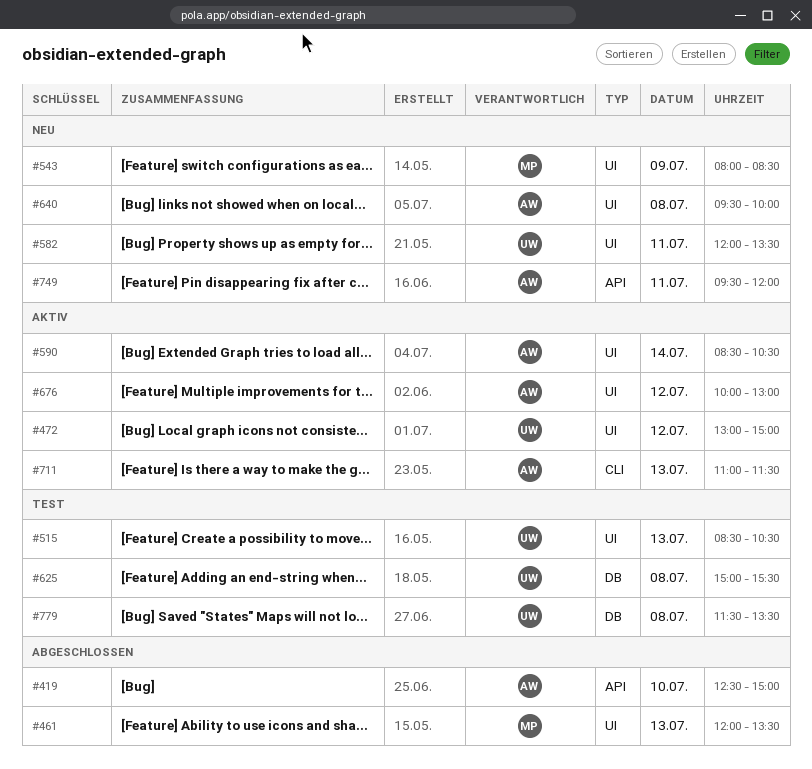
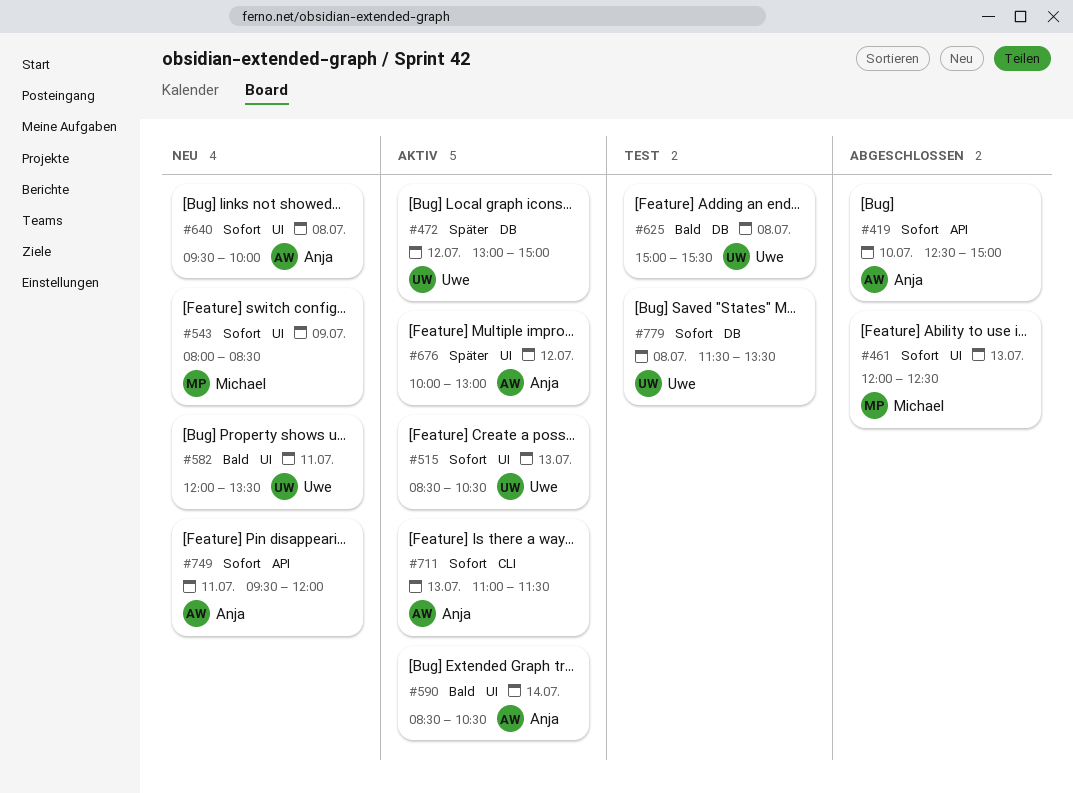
#461, ends: 13:30 -> 12:30
#472, label: UI -> DB
#515, status: Test -> Aktiv

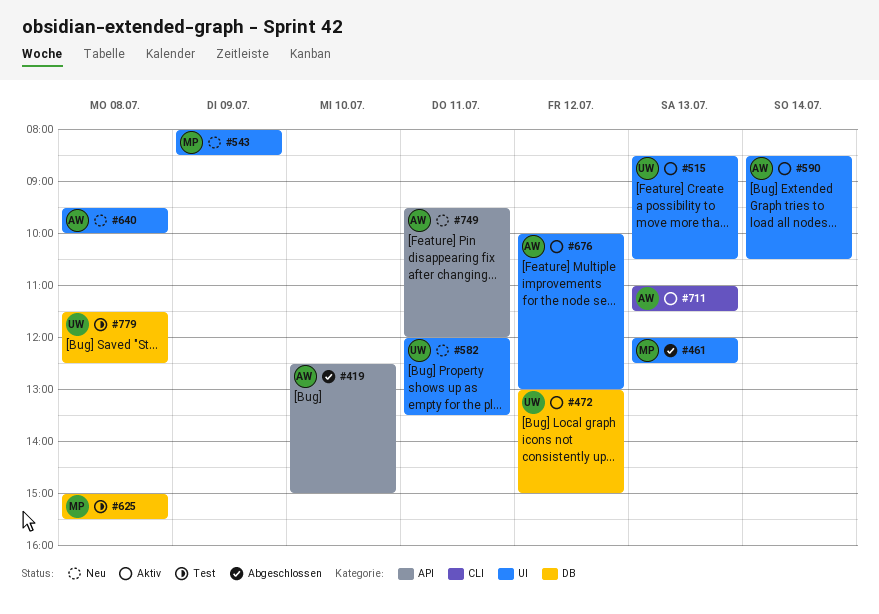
#625, owner: Uwe -> Michael
#779, ends: 13:30 -> 12:30

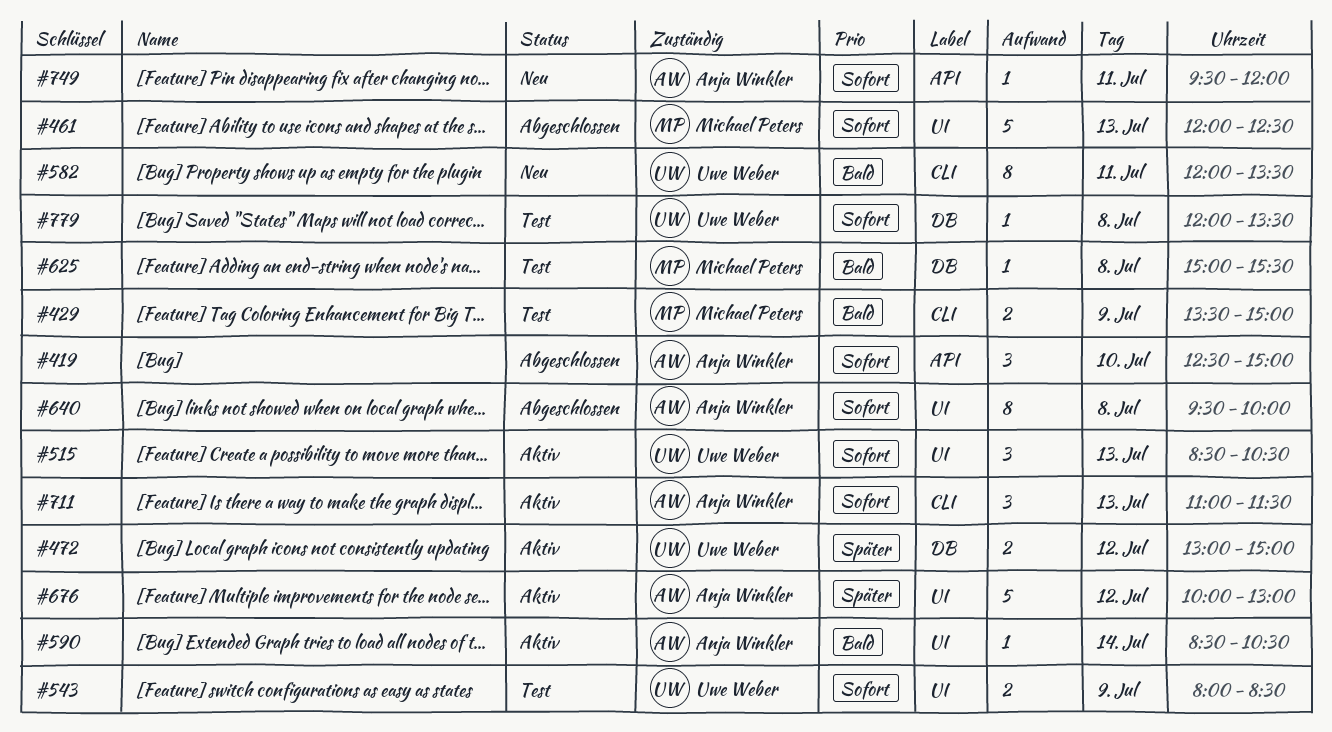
#429: none -> present
#543, status: Neu -> Test
#543, owner: Michael Peters -> Uwe Weber
#582, label: UI -> CLI
#640, status: Neu -> Abgeschlossen
#779, begins: 11:30 -> 12:00
#779, ends: 12:30 -> 13:30

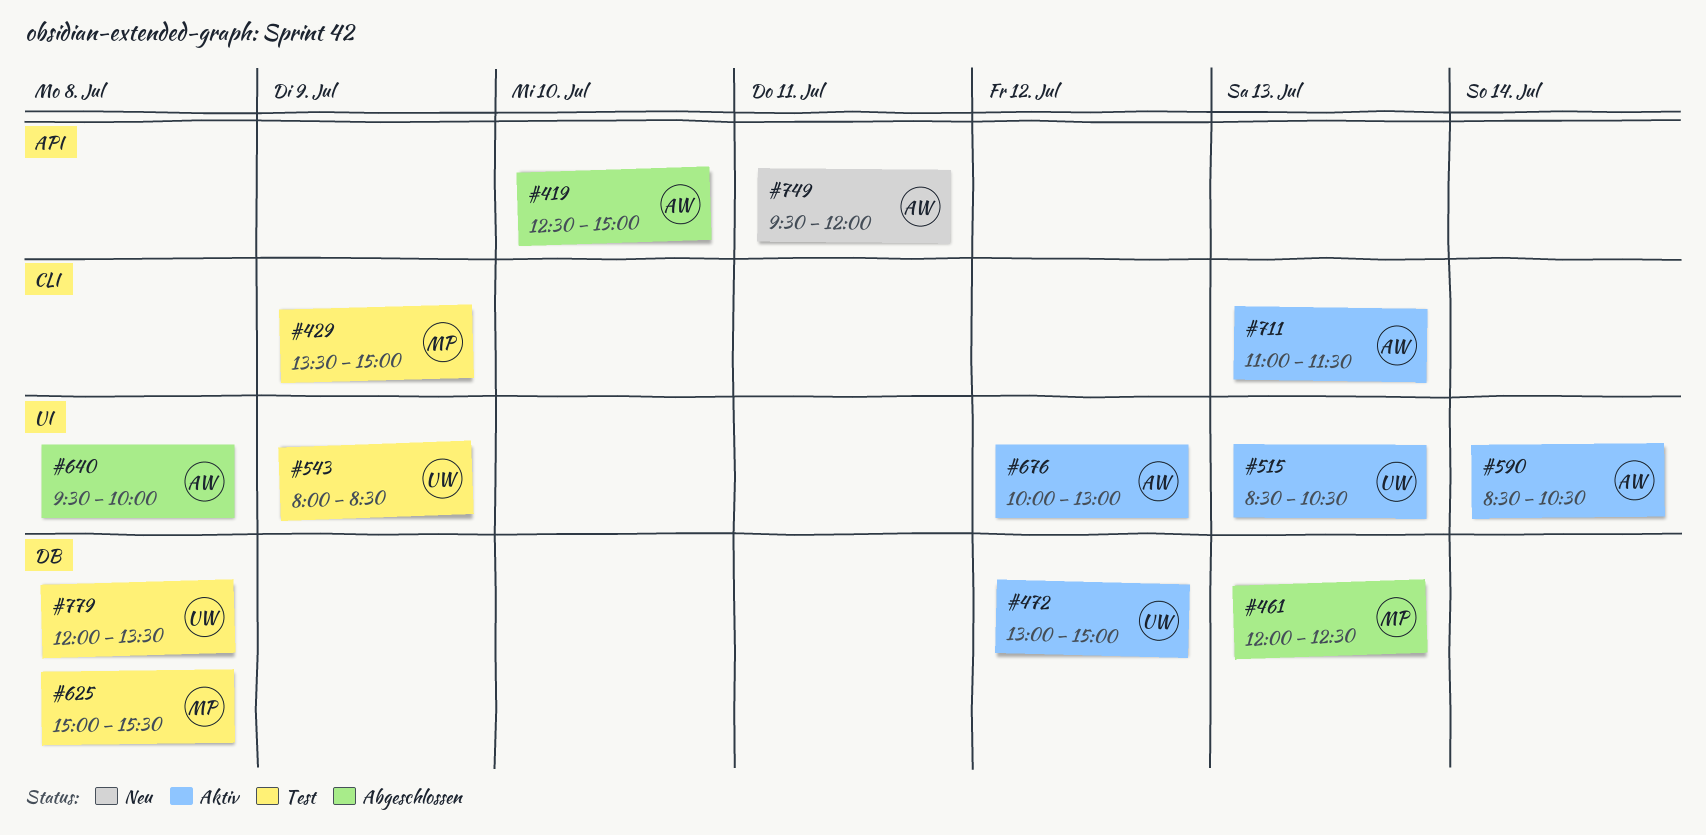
#461, label: UI -> DB
#582: present -> none

